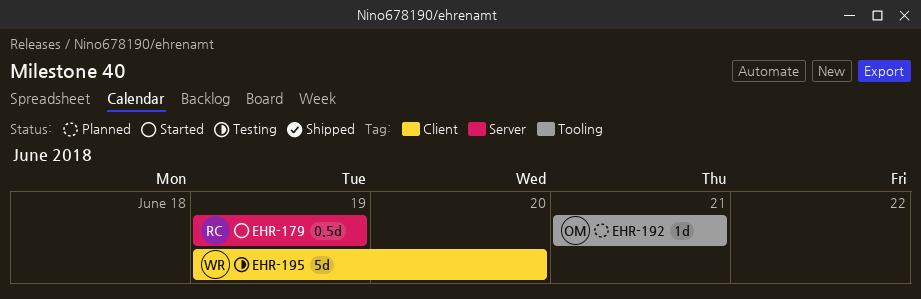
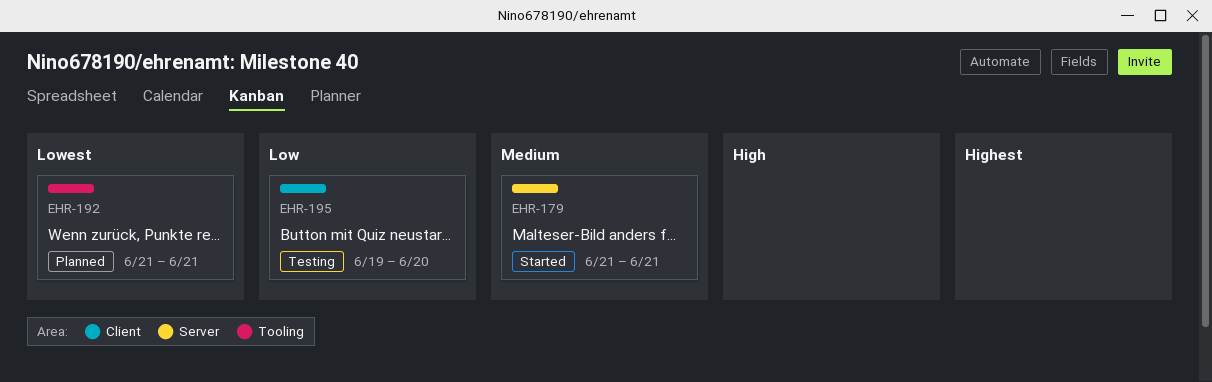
EHR-179, start: Jun 19 -> Jun 21
EHR-179, due: Jun 19 -> Jun 21

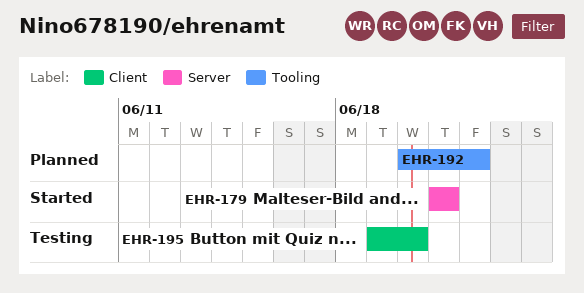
EHR-192, start: Jun 21 -> Jun 20
EHR-192, due: Jun 21 -> Jun 22

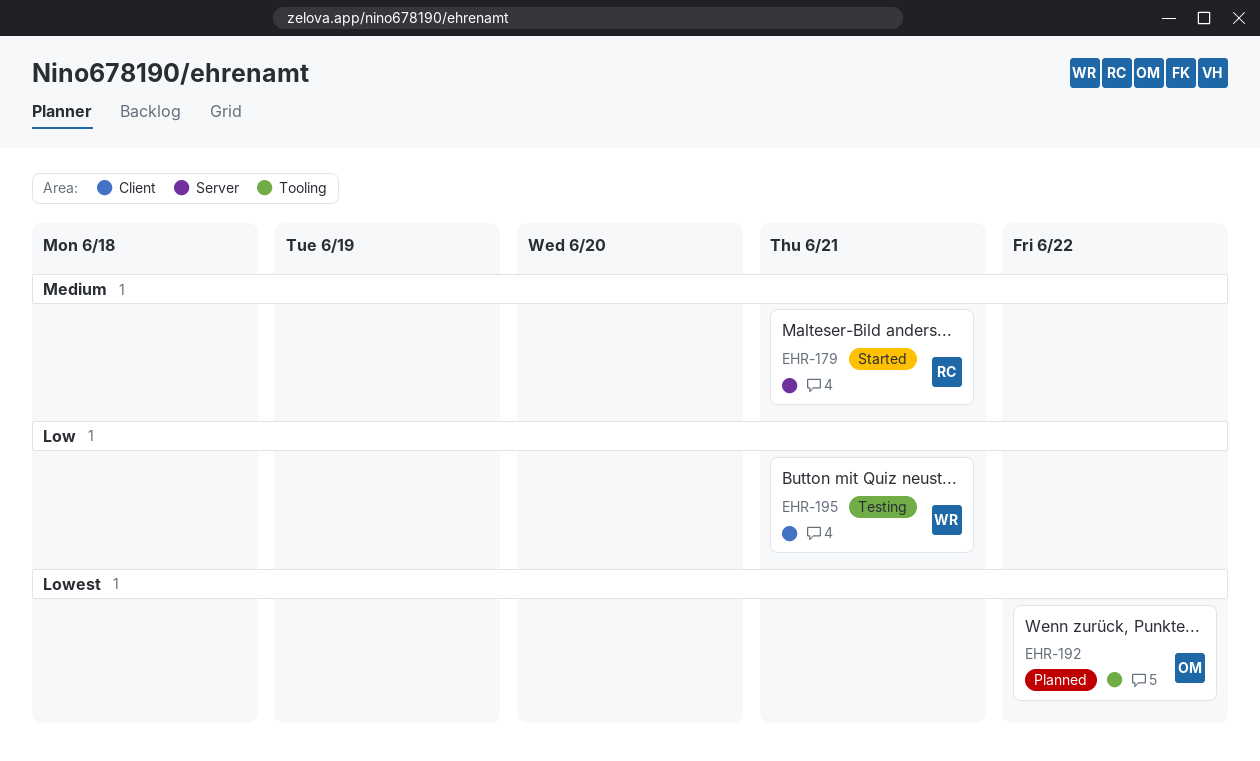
EHR-195, due: Jun 20 -> Jun 21

